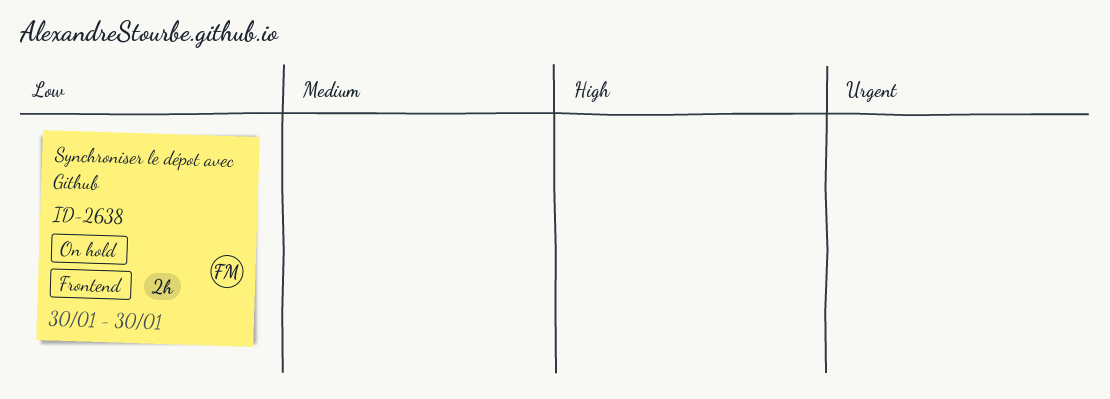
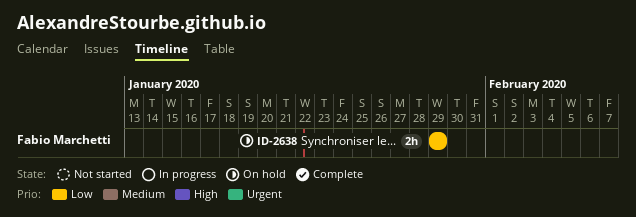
ID-2638, start: Jan 30 -> Jan 29
ID-2638, due: Jan 30 -> Jan 29

